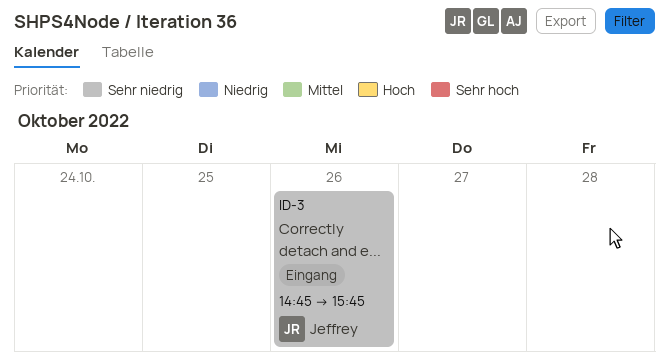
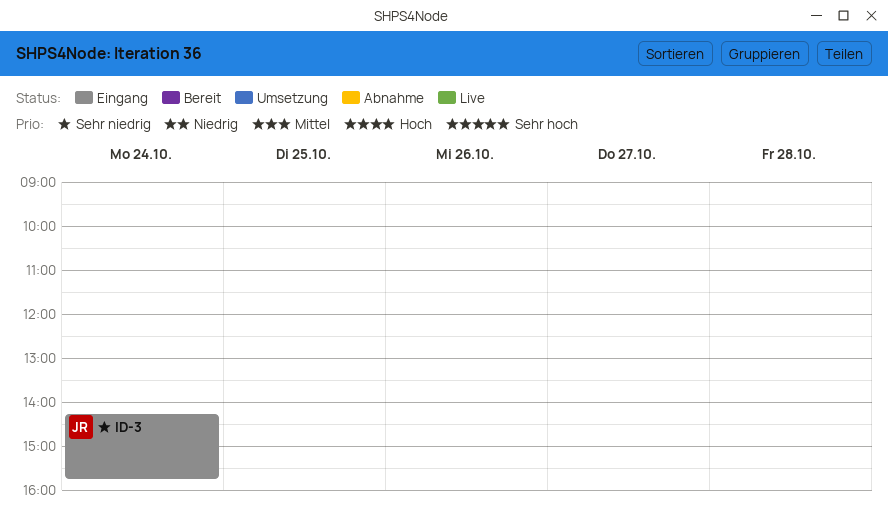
ID-3, day: Oct 26 -> Oct 24
ID-3, begins: 14:45 -> 14:15

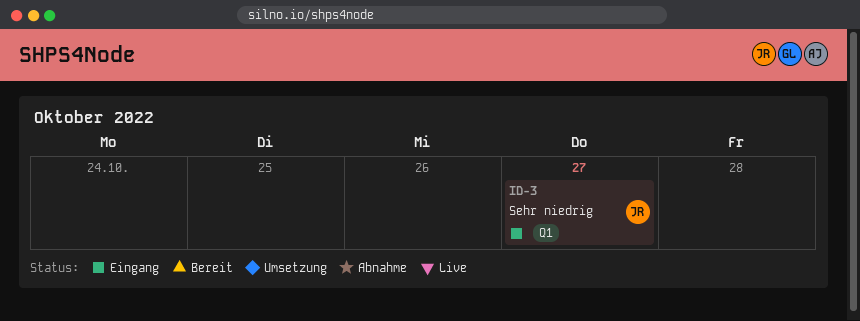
ID-3, day: Oct 24 -> Oct 27

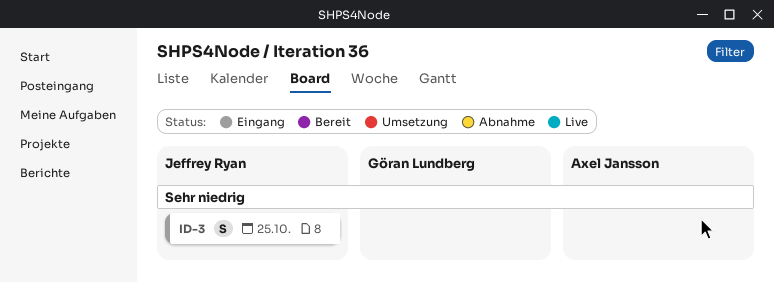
ID-3, day: Oct 27 -> Oct 25

